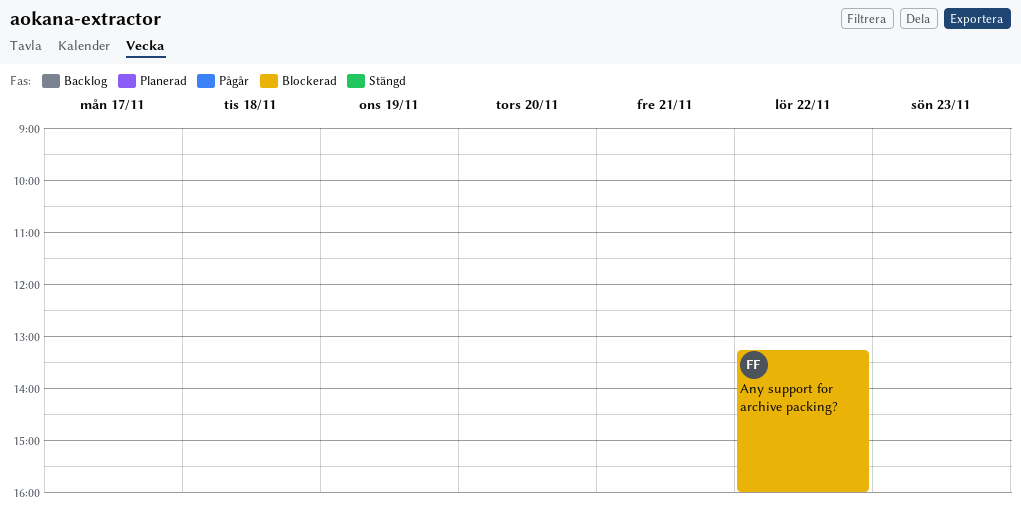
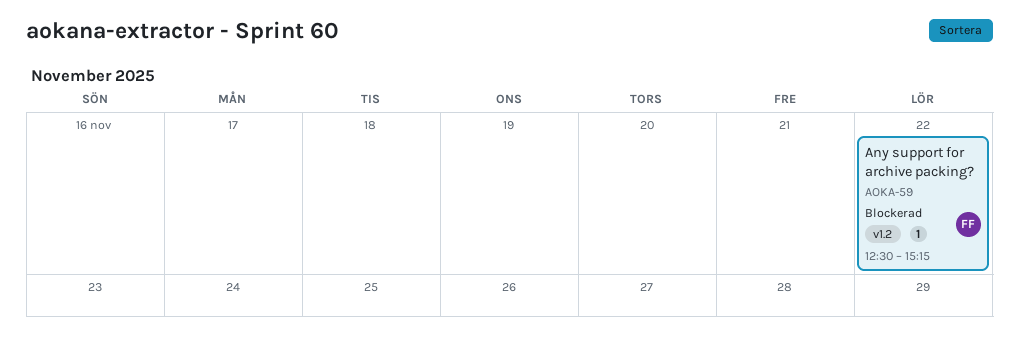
Any support for archive packing?, begins: 13:15 -> 12:30
Any support for archive packing?, ends: 16:00 -> 15:15

